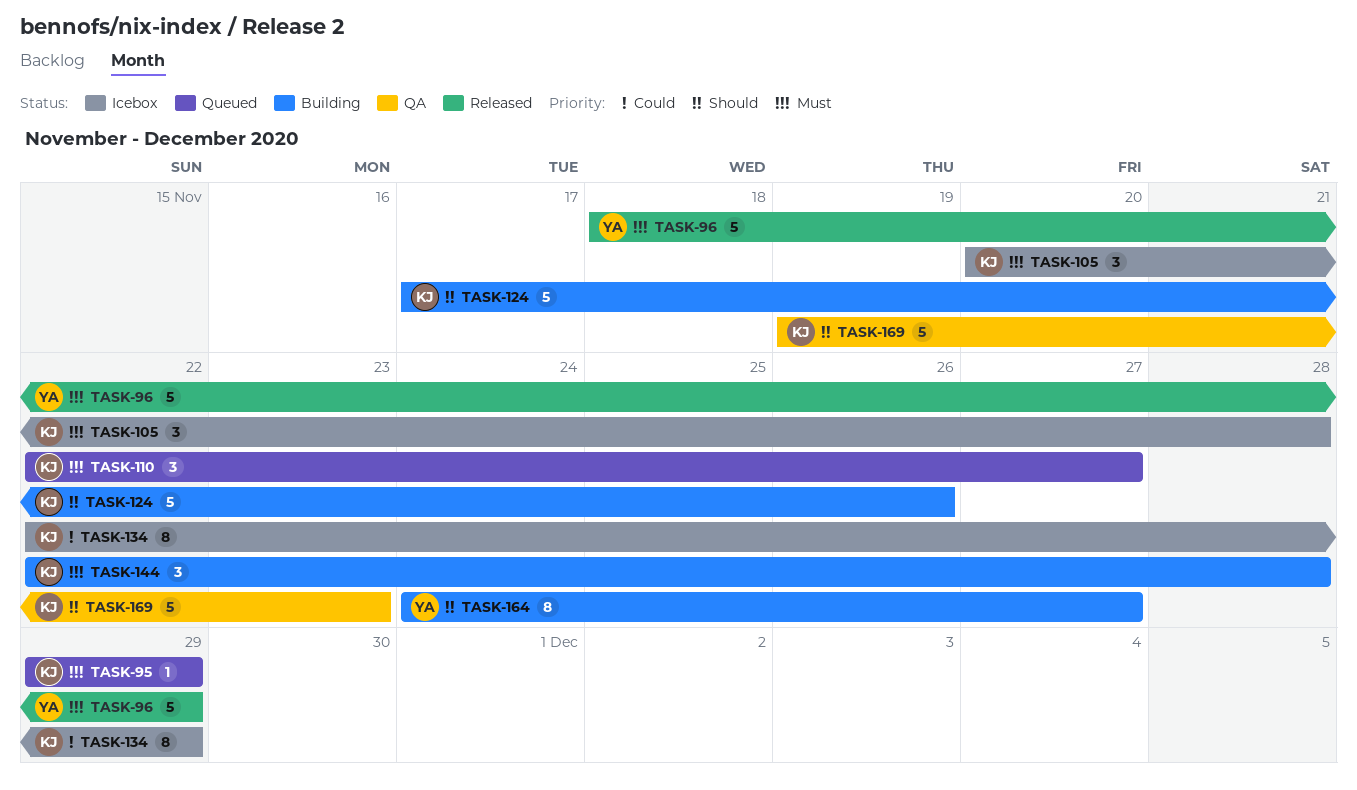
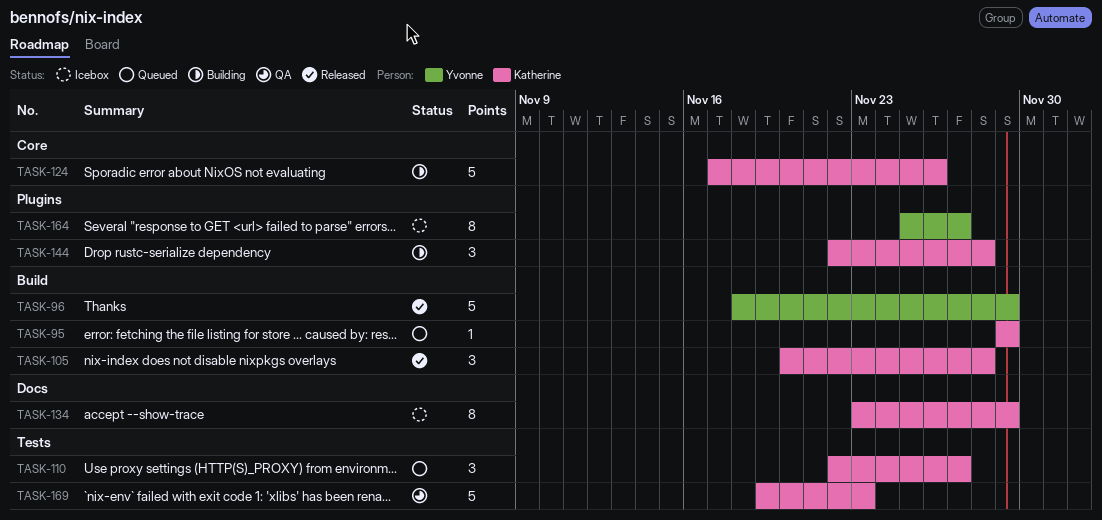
TASK-105, status: Icebox -> Released
TASK-134, start: Nov 22 -> Nov 23
TASK-164, status: Building -> Icebox
TASK-164, start: Nov 24 -> Nov 25

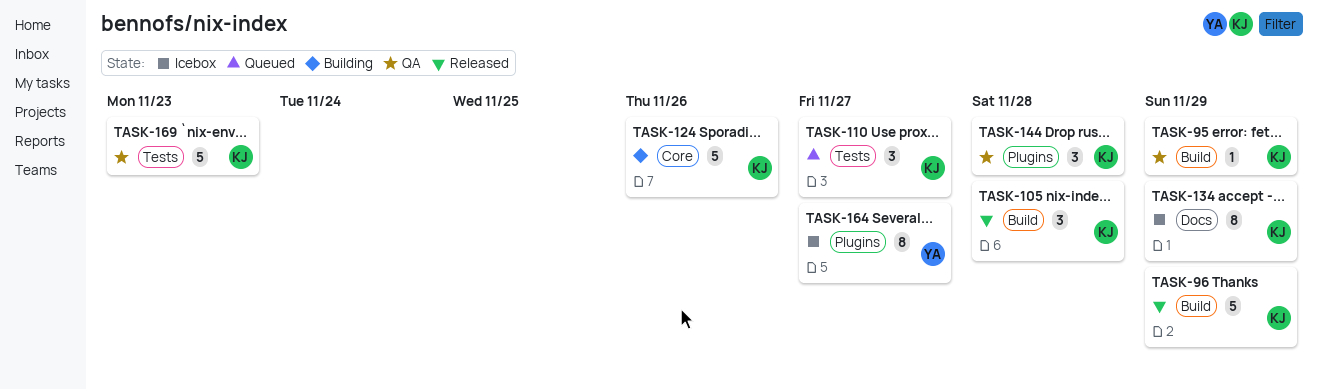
TASK-95, status: Queued -> QA
TASK-96, owner: Yvonne -> Katherine
TASK-144, status: Building -> QA

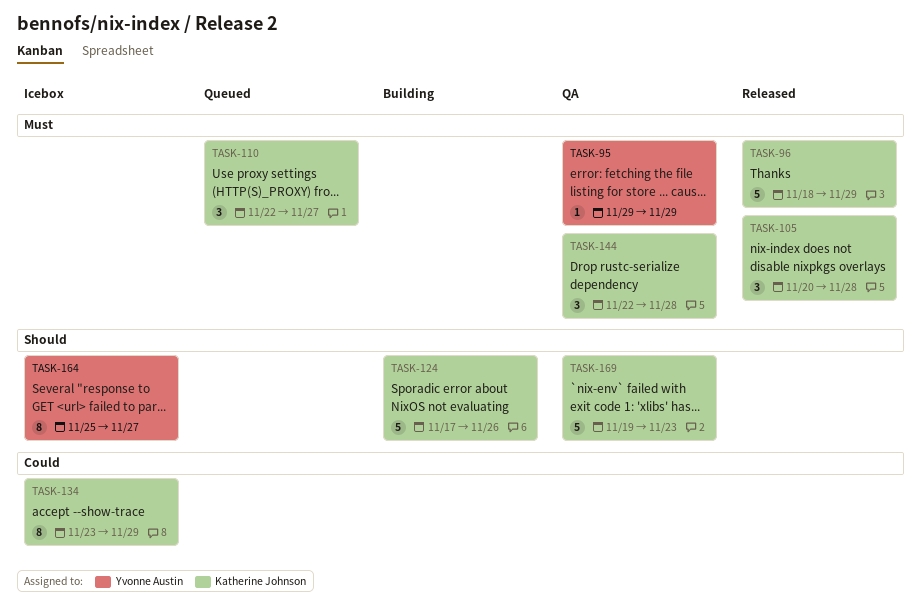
TASK-95, owner: Katherine Johnson -> Yvonne Austin

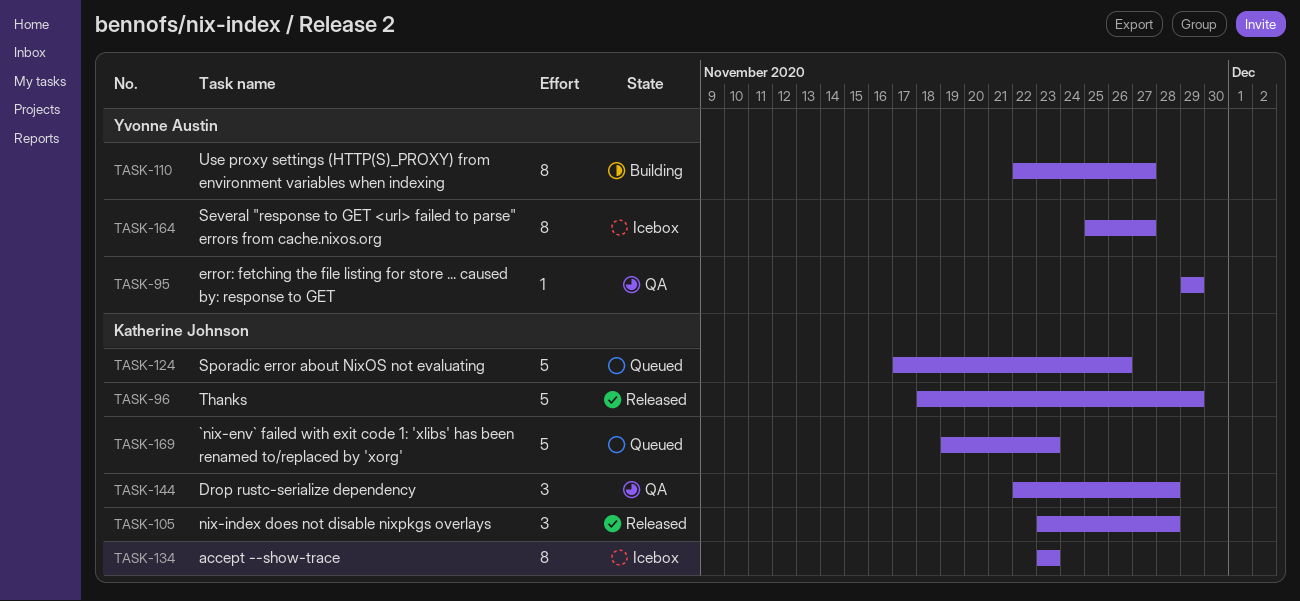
TASK-105, start: Nov 20 -> Nov 23
TASK-110, status: Queued -> Building
TASK-110, owner: Katherine Johnson -> Yvonne Austin
TASK-110, estimate: 3 -> 8
TASK-124, status: Building -> Queued
TASK-134, due: Nov 29 -> Nov 23
TASK-169, status: QA -> Queued

